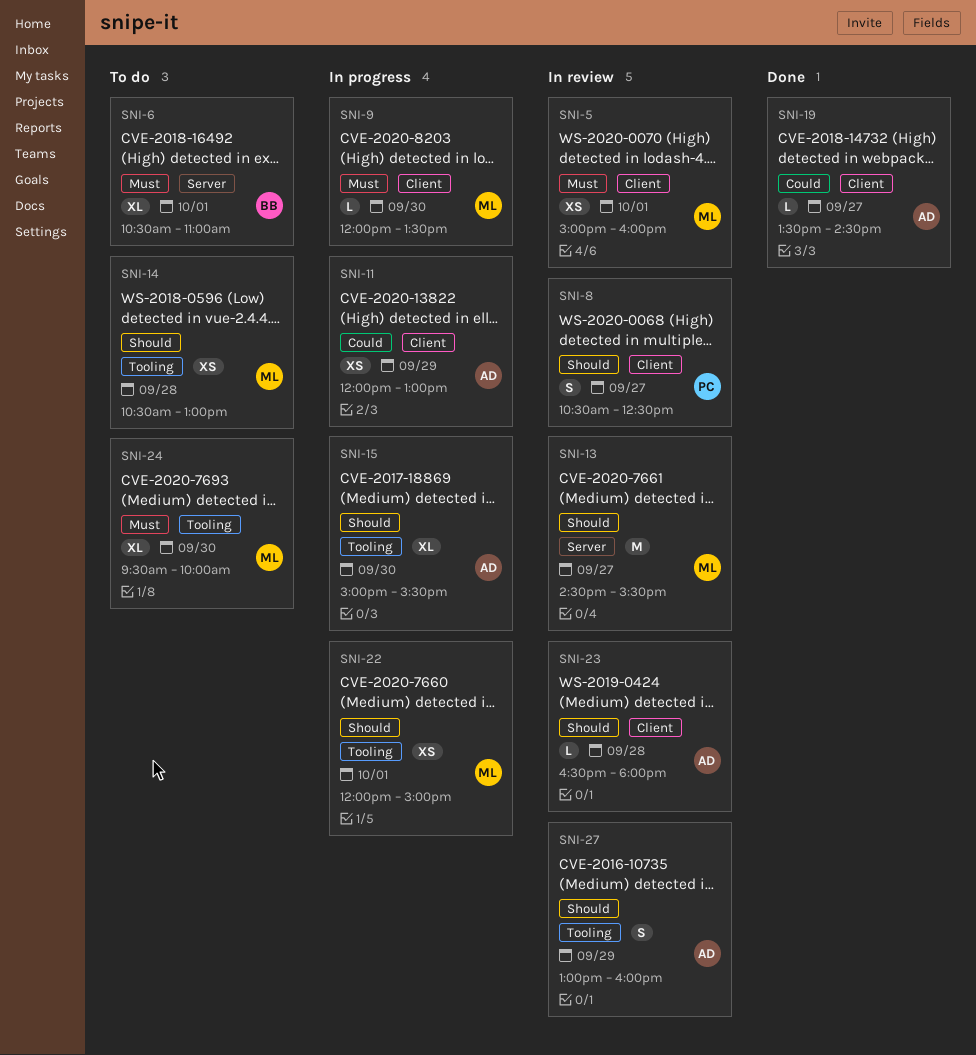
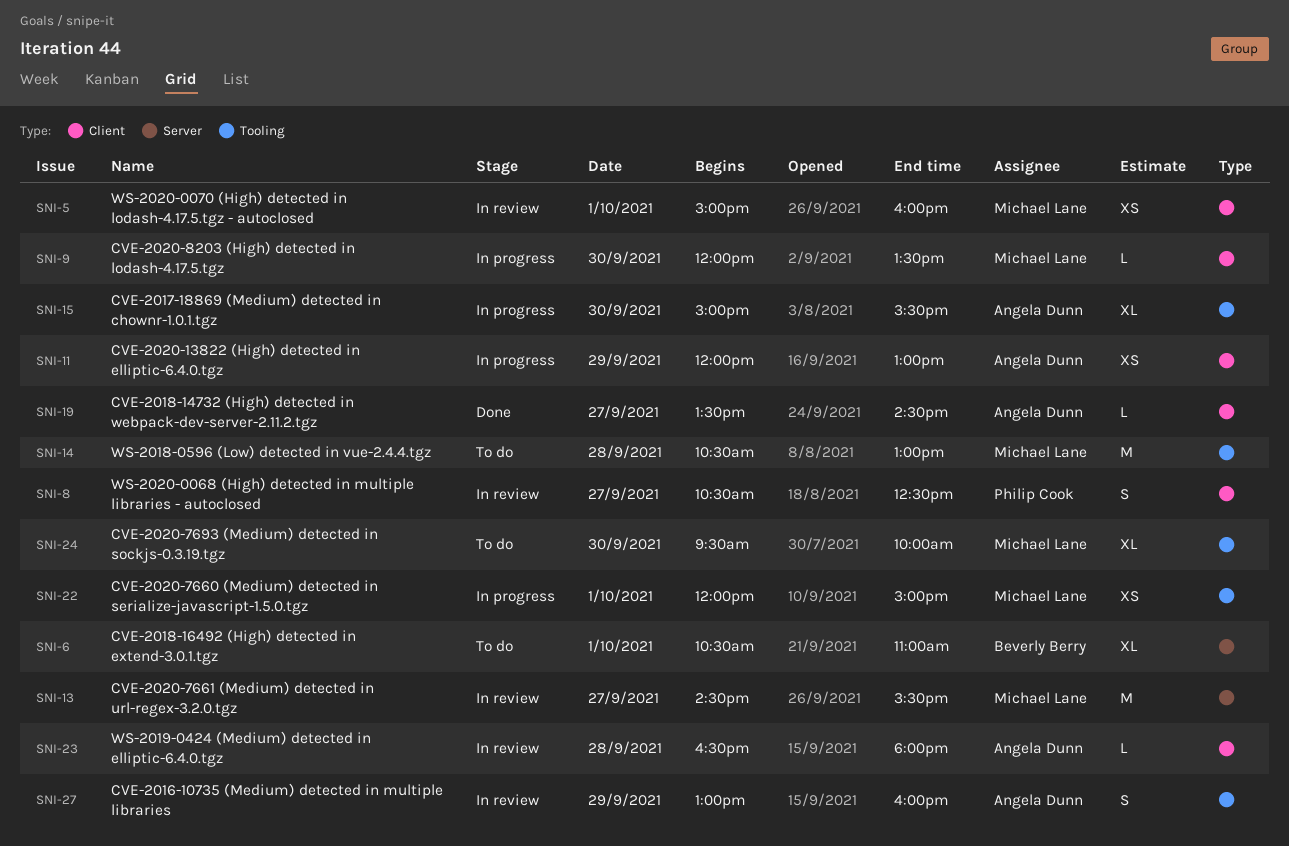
SNI-14, estimate: XS -> M

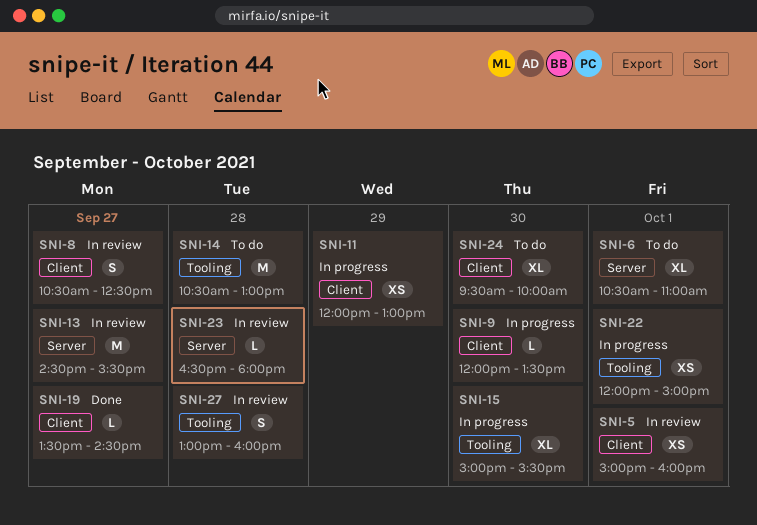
SNI-23, label: Client -> Server
SNI-24, label: Tooling -> Client
SNI-27, day: Sep 29 -> Sep 28

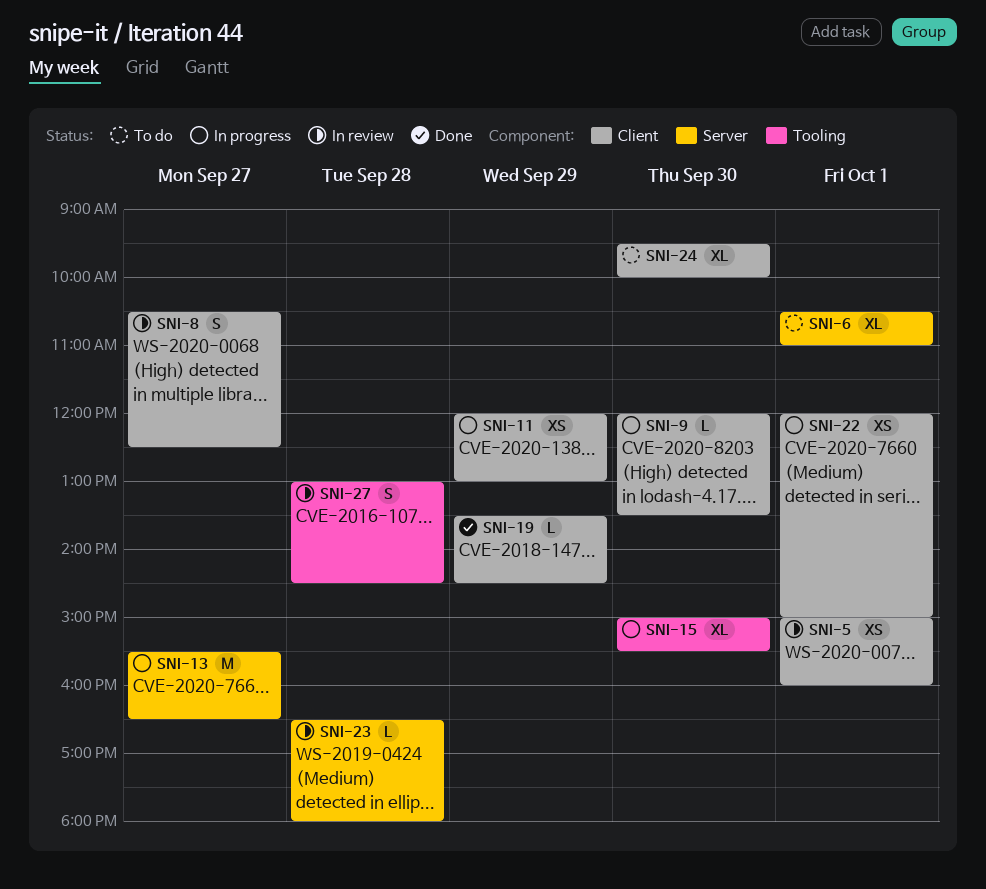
SNI-13, status: In review -> In progress
SNI-13, begins: 14:30 -> 15:30
SNI-13, ends: 15:30 -> 16:30
SNI-14: present -> none
SNI-19, day: Sep 27 -> Sep 29
SNI-22, label: Tooling -> Client
SNI-27, ends: 16:00 -> 14:30

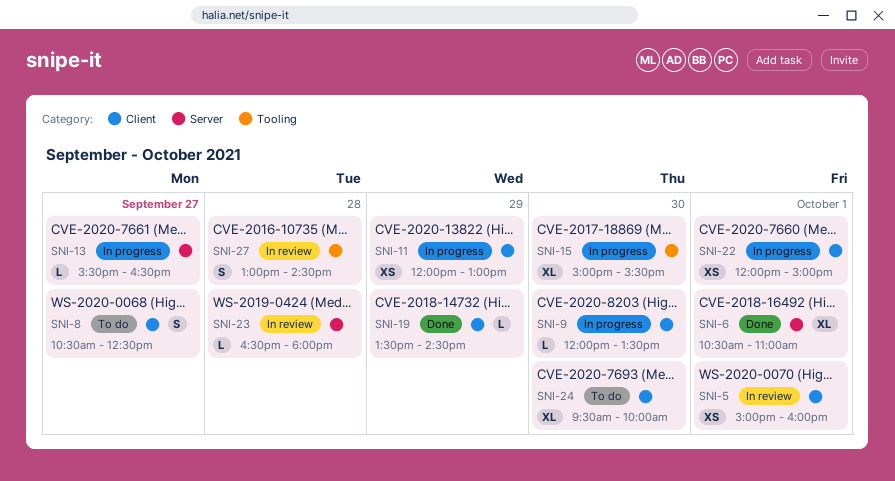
SNI-6, status: To do -> Done
SNI-8, status: In review -> To do
SNI-13, estimate: M -> L

